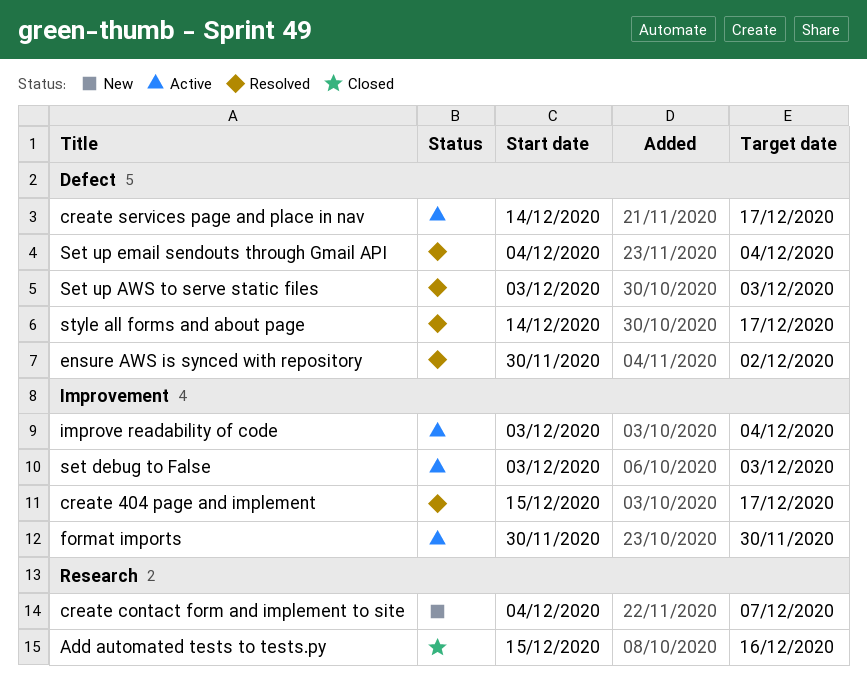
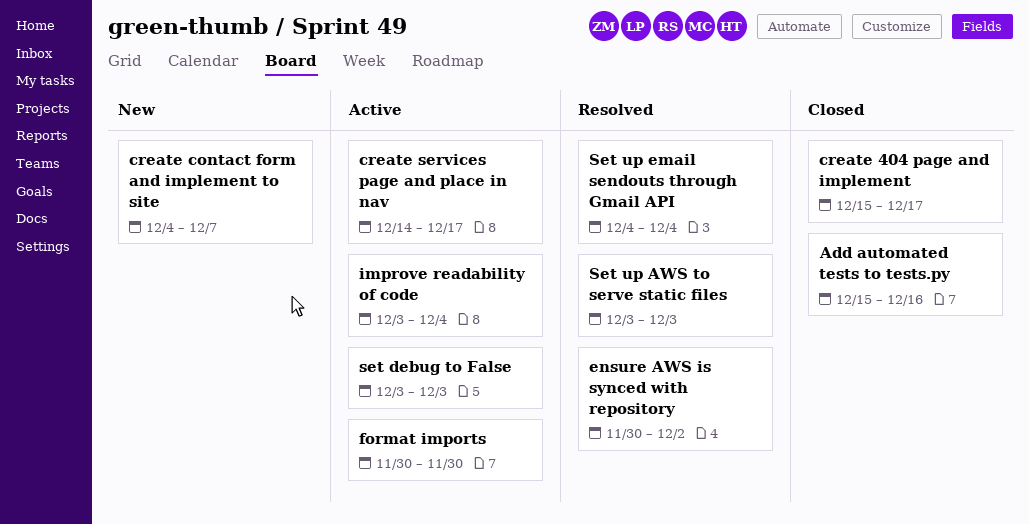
create 404 page and implement, status: Resolved -> Closed
style all forms and about page: present -> none

